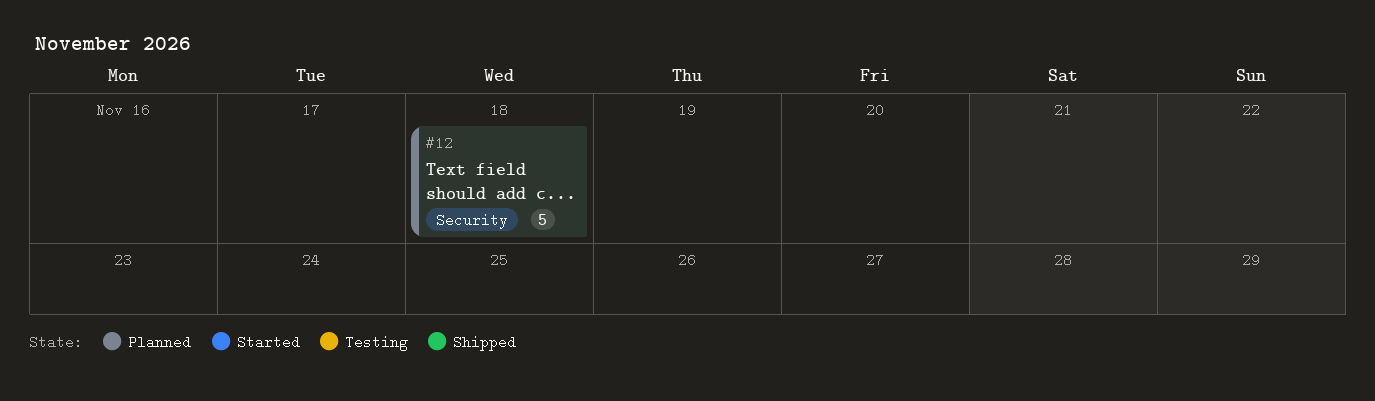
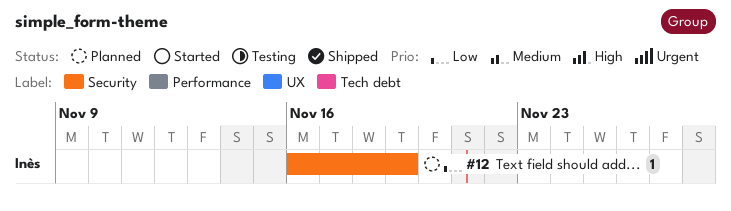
#12, estimate: 5 -> 1
#12, due: Nov 18 -> Nov 19

